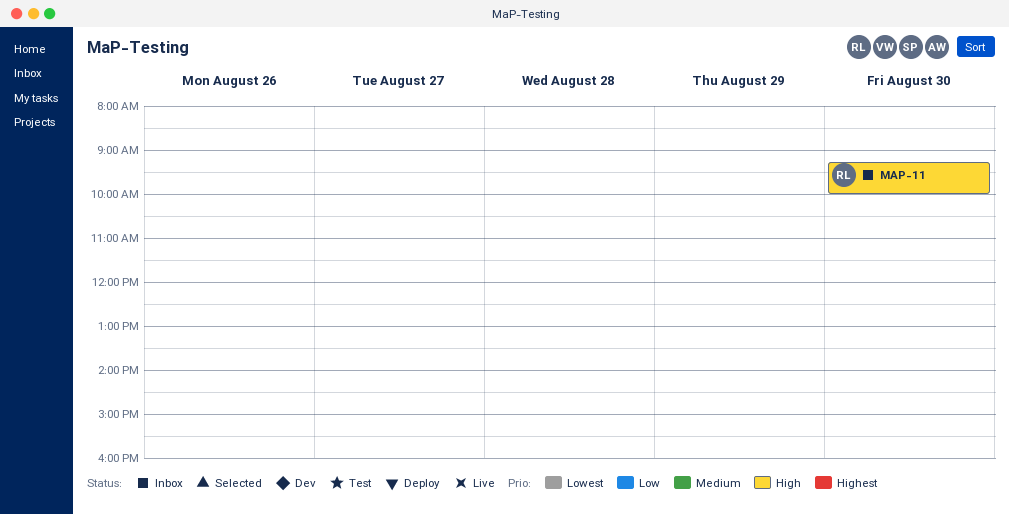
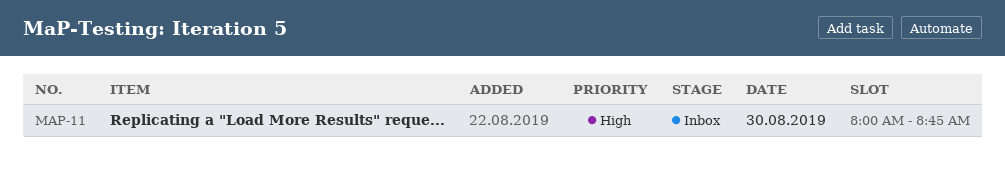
MAP-11, begins: 09:15 -> 08:00
MAP-11, ends: 10:00 -> 08:45

